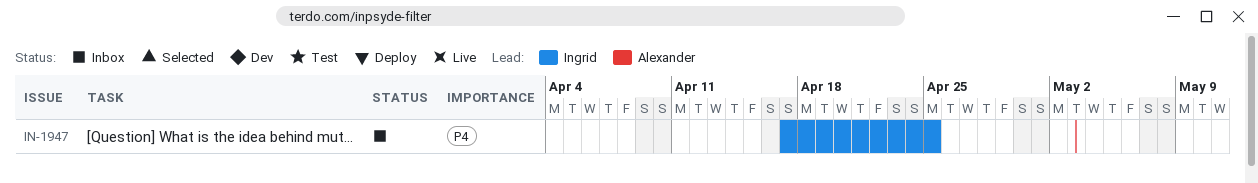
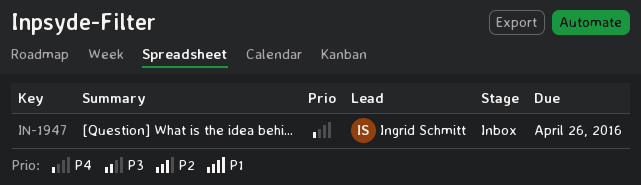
IN-1947, due: Apr 25 -> Apr 26

